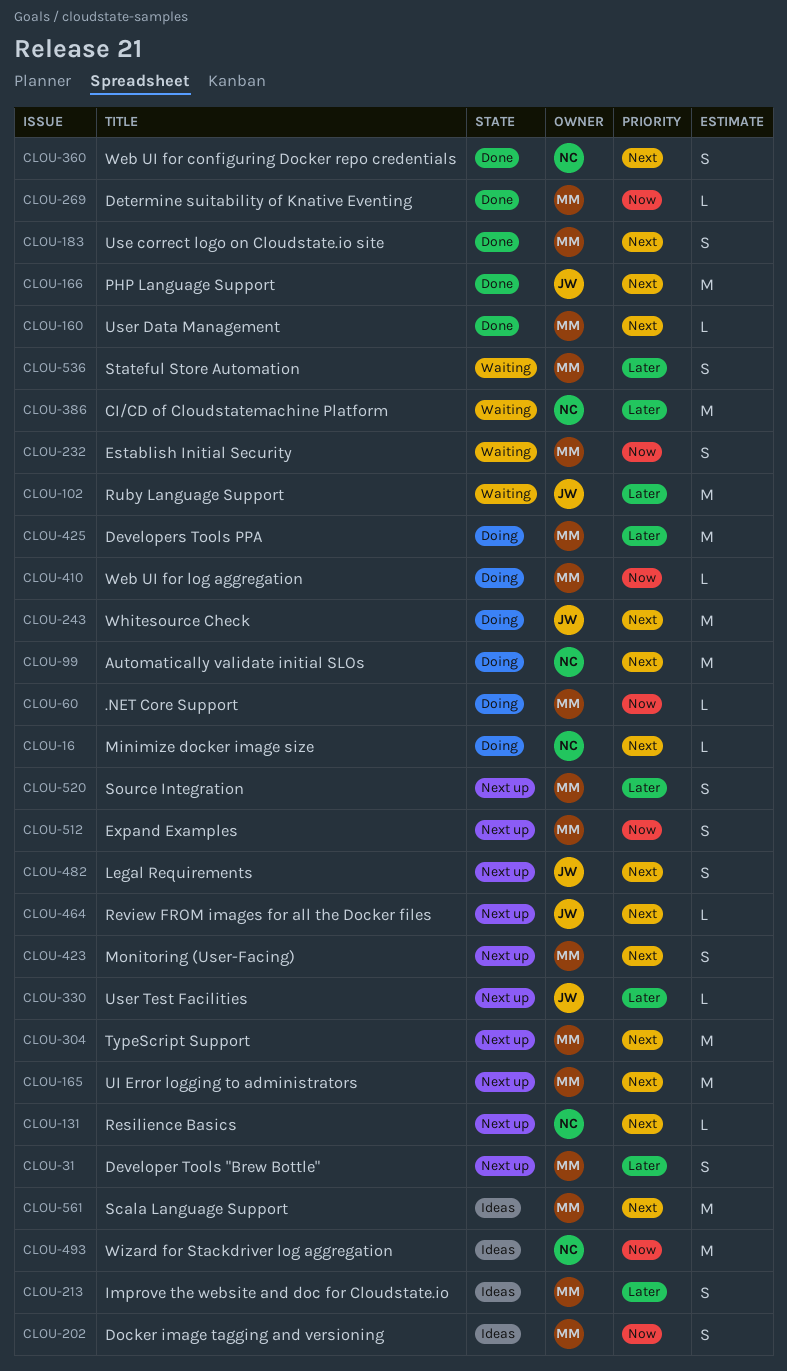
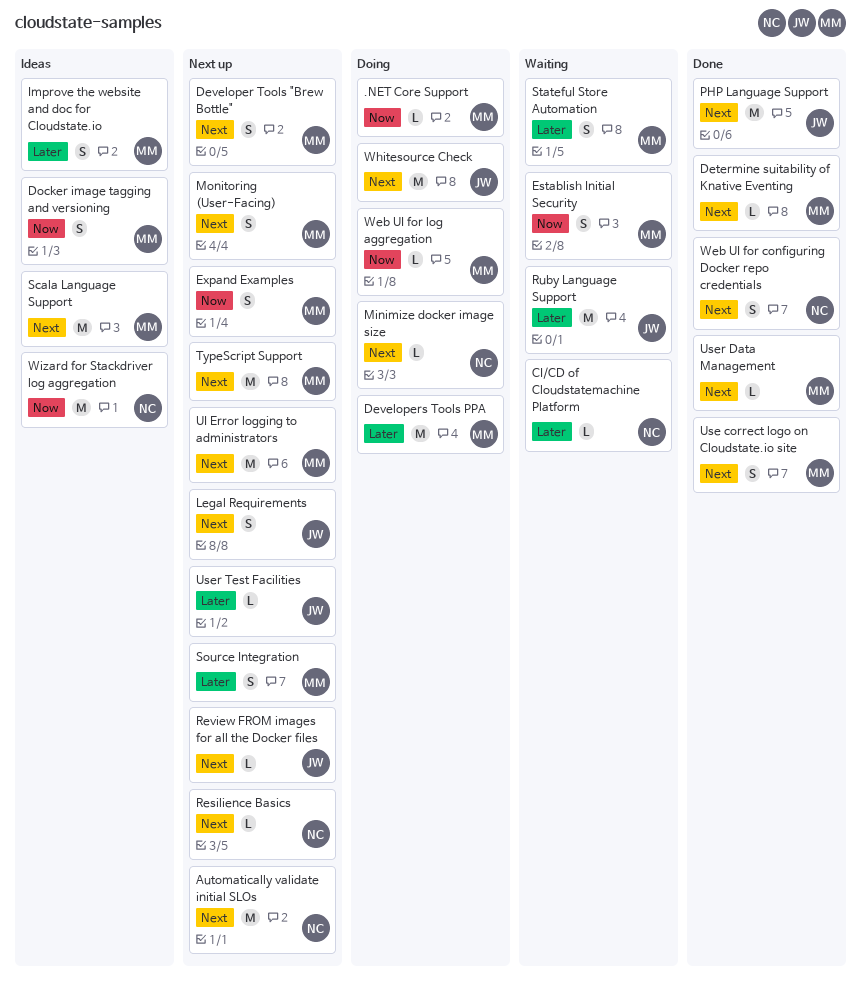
Automatically validate initial SLOs, status: Doing -> Next up
CI/CD of Cloudstatemachine Platform, estimate: M -> L
Determine suitability of Knative Eventing, priority: Now -> Next
Developer Tools "Brew Bottle", priority: Later -> Next

